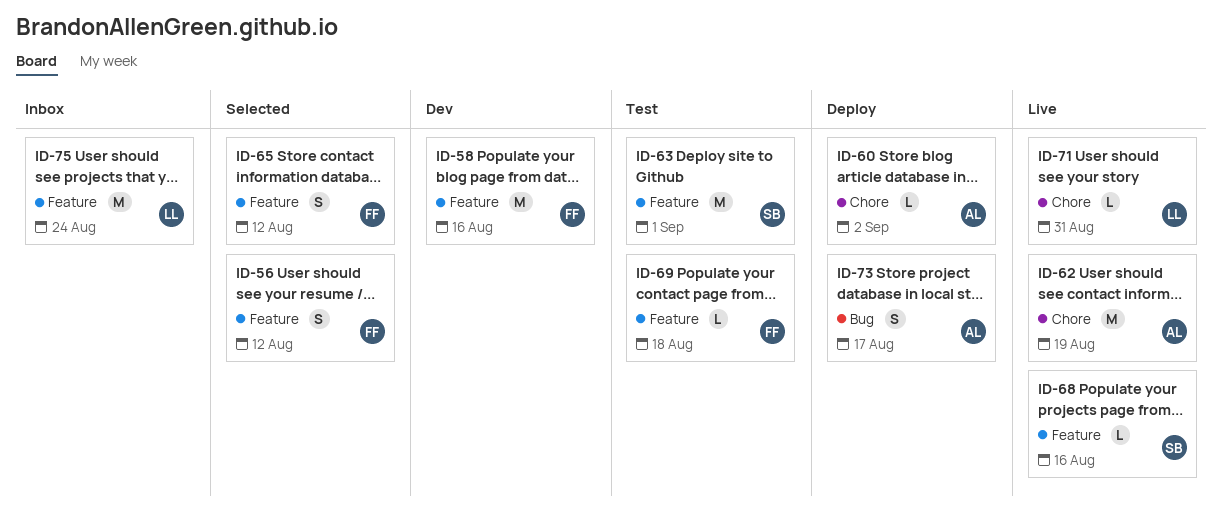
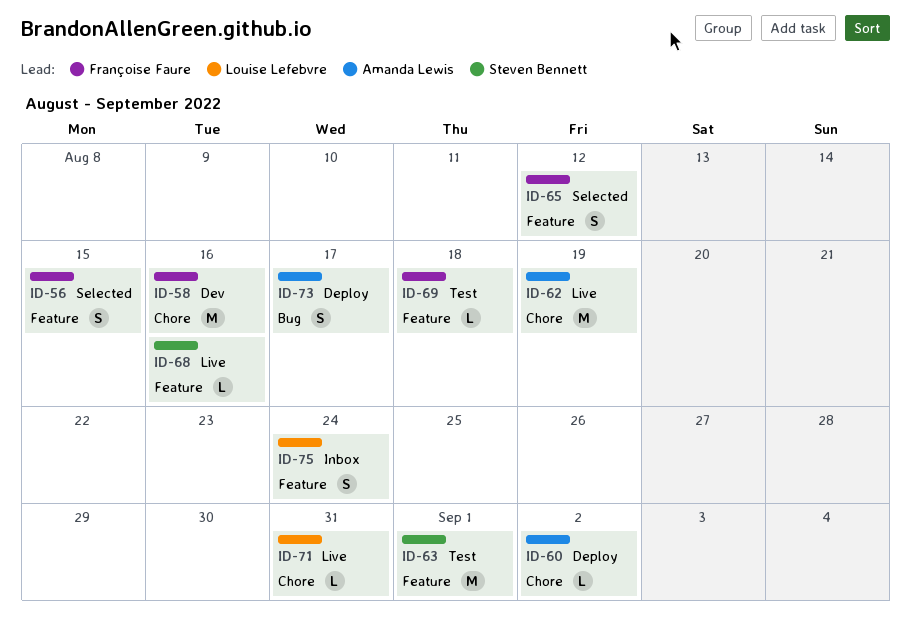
ID-56, due: Aug 12 -> Aug 15
ID-58, label: Feature -> Chore
ID-75, estimate: M -> S

